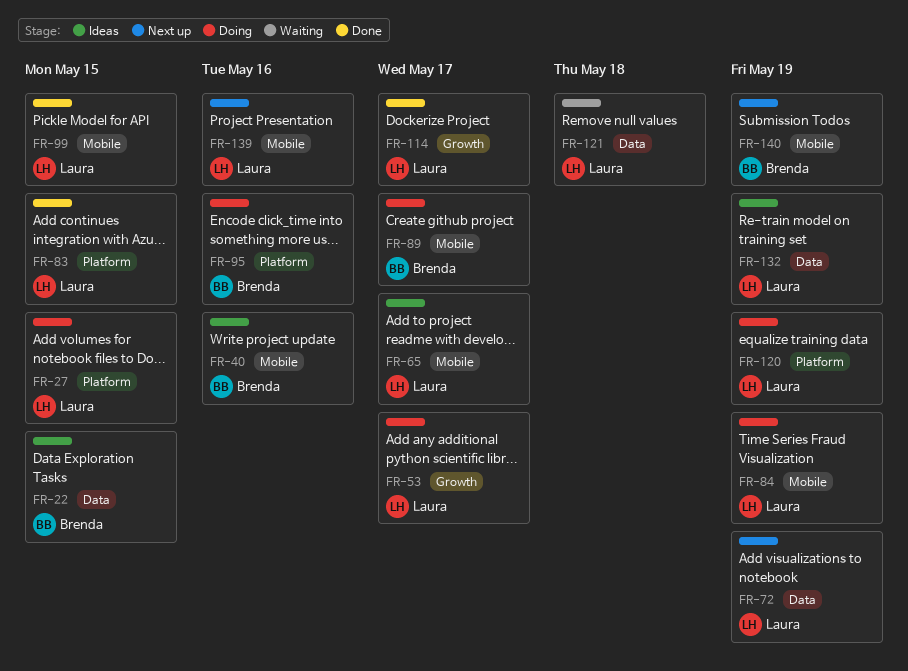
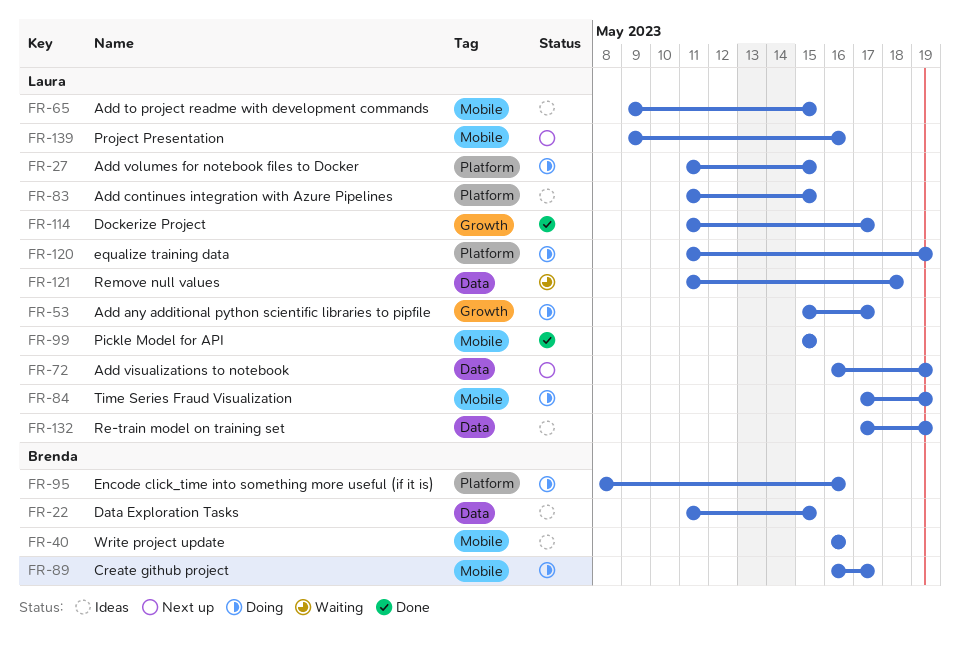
FR-65, due: May 17 -> May 15
FR-83, status: Done -> Ideas
FR-140: present -> none

